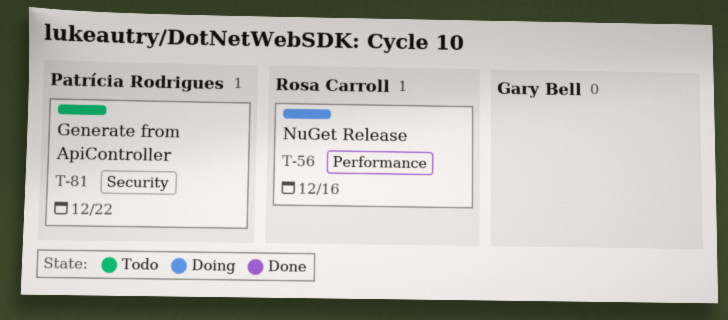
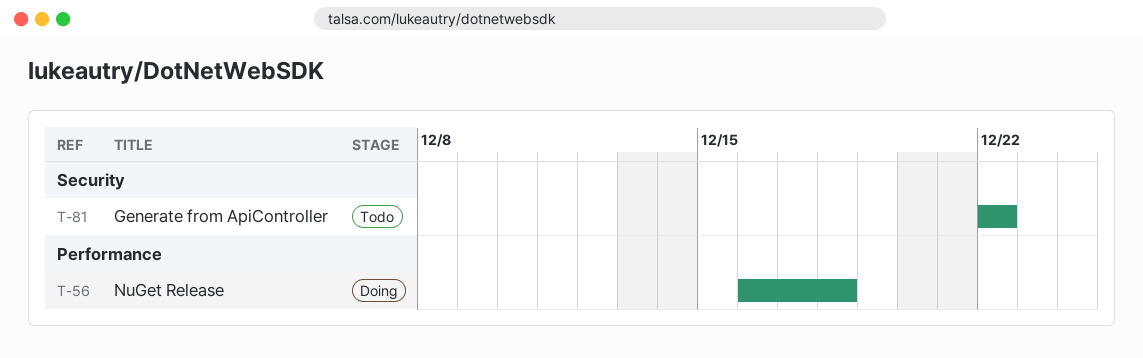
T-56, due: Dec 16 -> Dec 18

